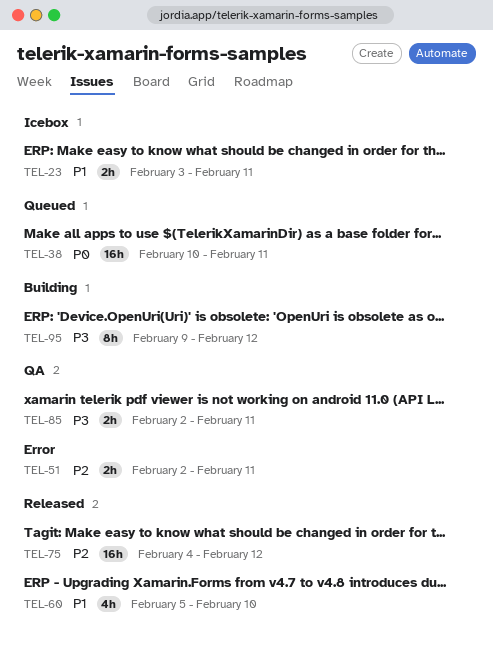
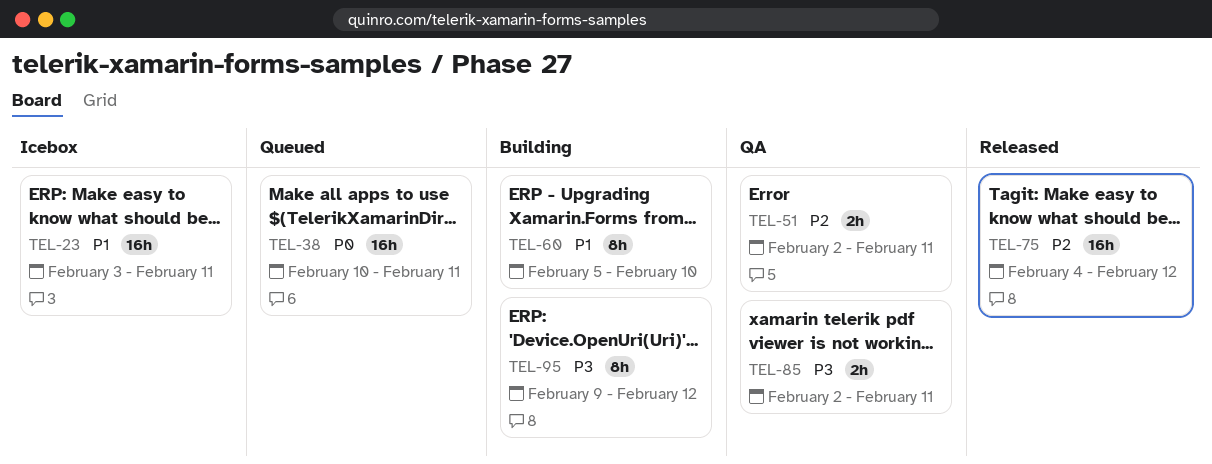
TEL-23, estimate: 2h -> 16h
TEL-60, status: Released -> Building
TEL-60, estimate: 4h -> 8h

